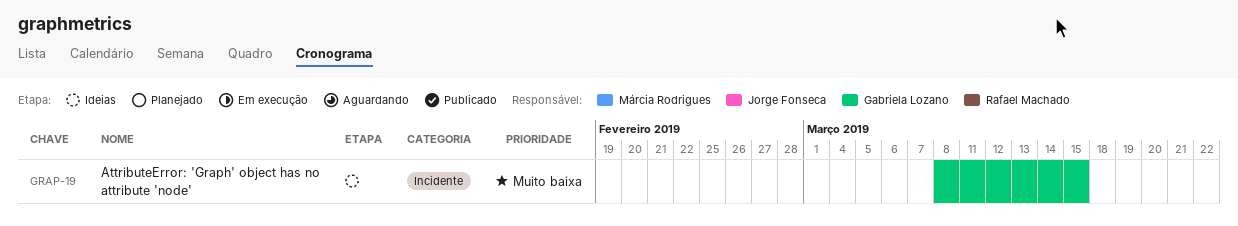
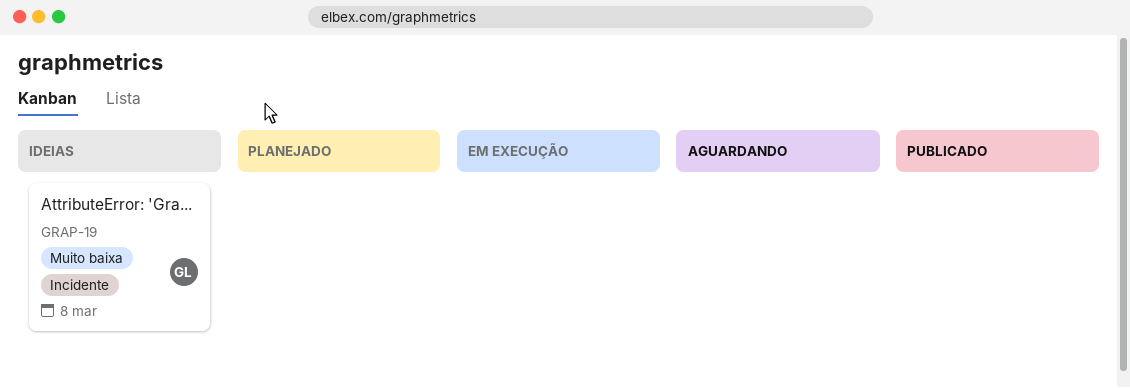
GRAP-19, due: Mar 15 -> Mar 8

